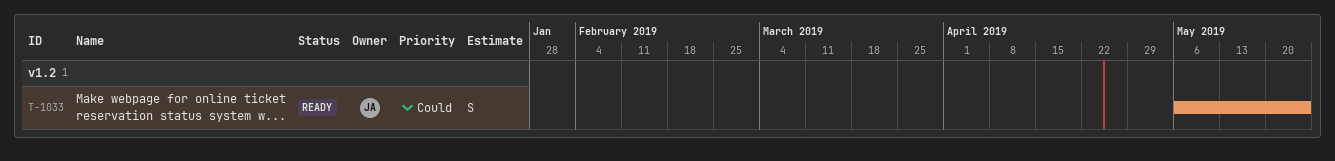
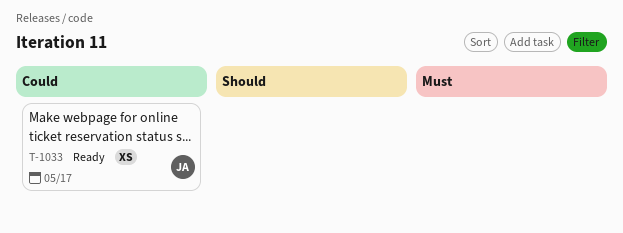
T-1033, estimate: S -> XS
T-1033, due: May 24 -> May 17

